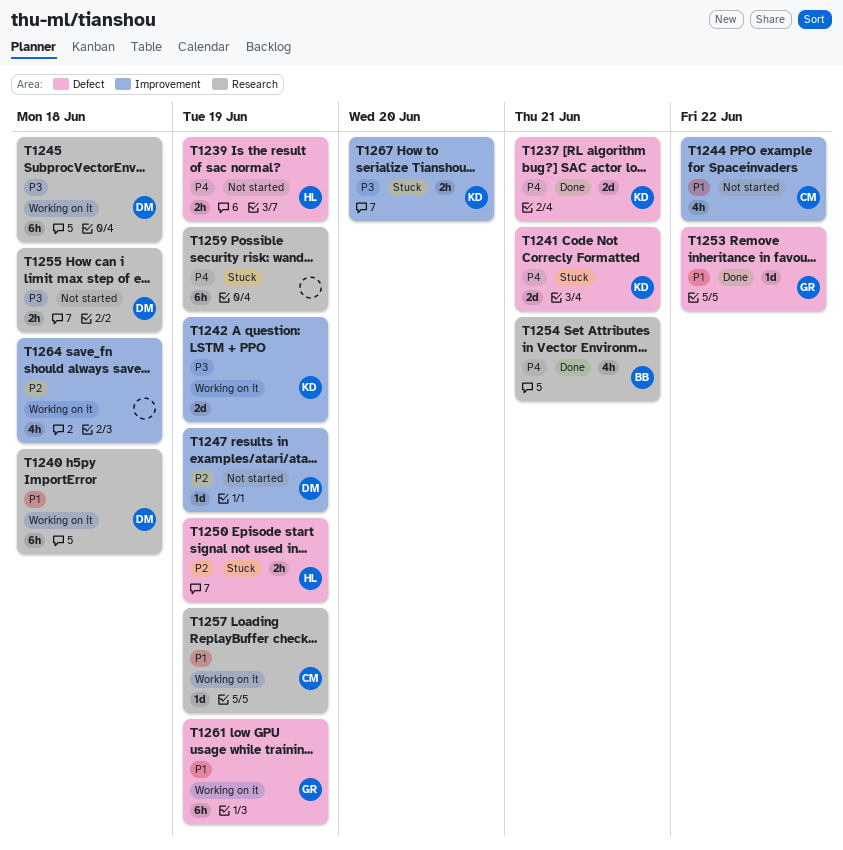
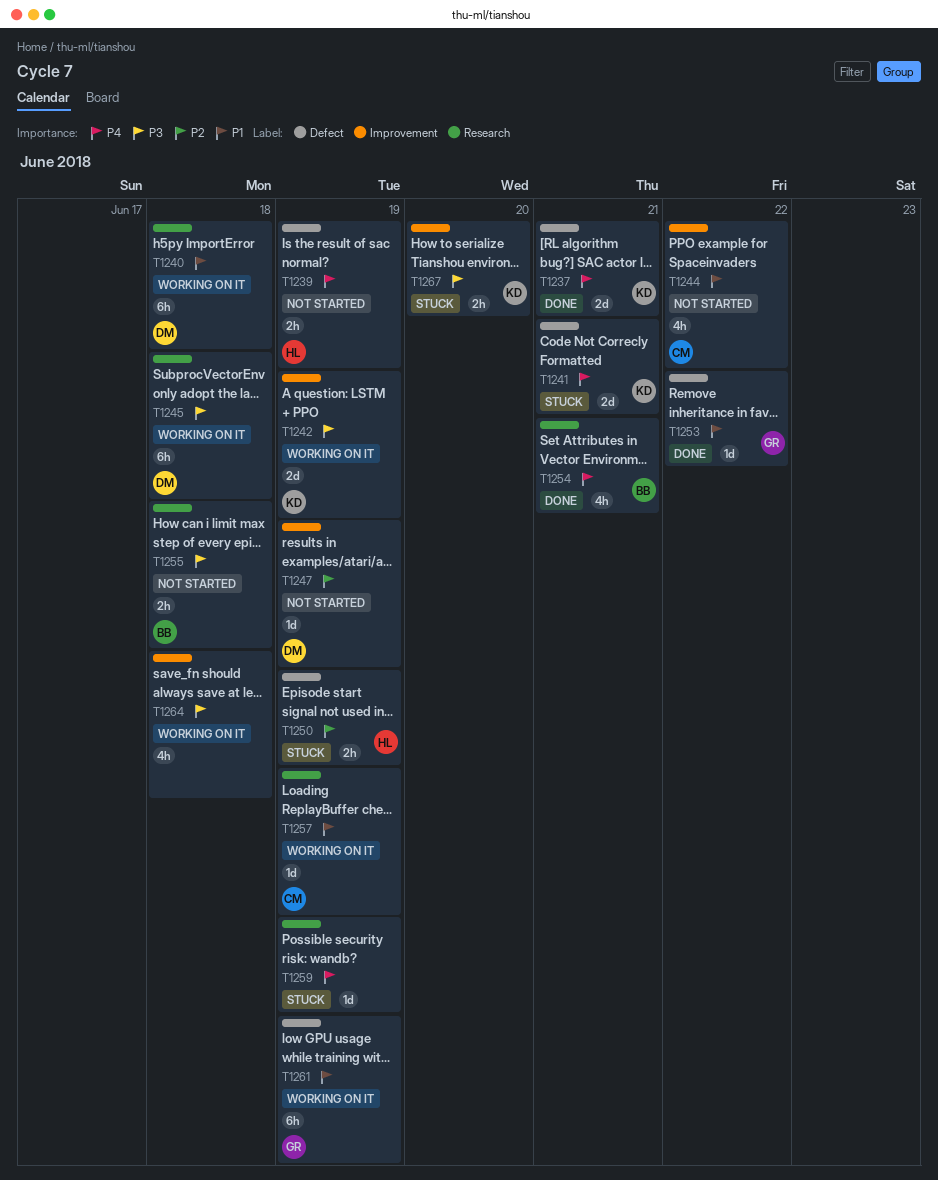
T1255, owner: DM -> BB
T1259, estimate: 6h -> 1d
T1264, priority: P2 -> P3

